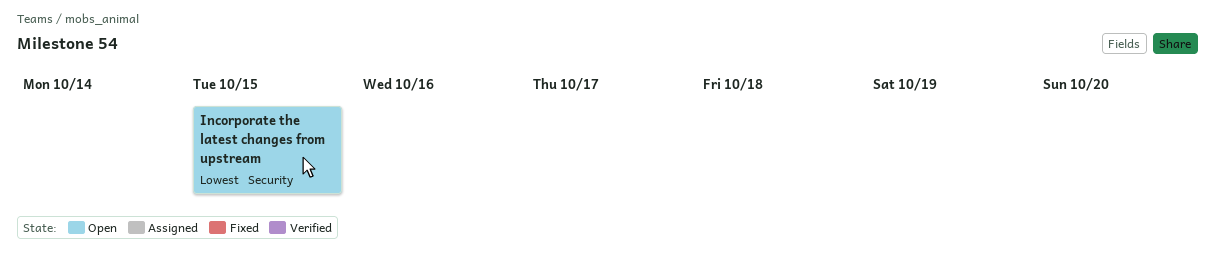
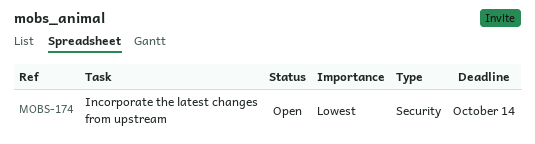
Incorporate the latest changes from upstream, due: Oct 15 -> Oct 14

